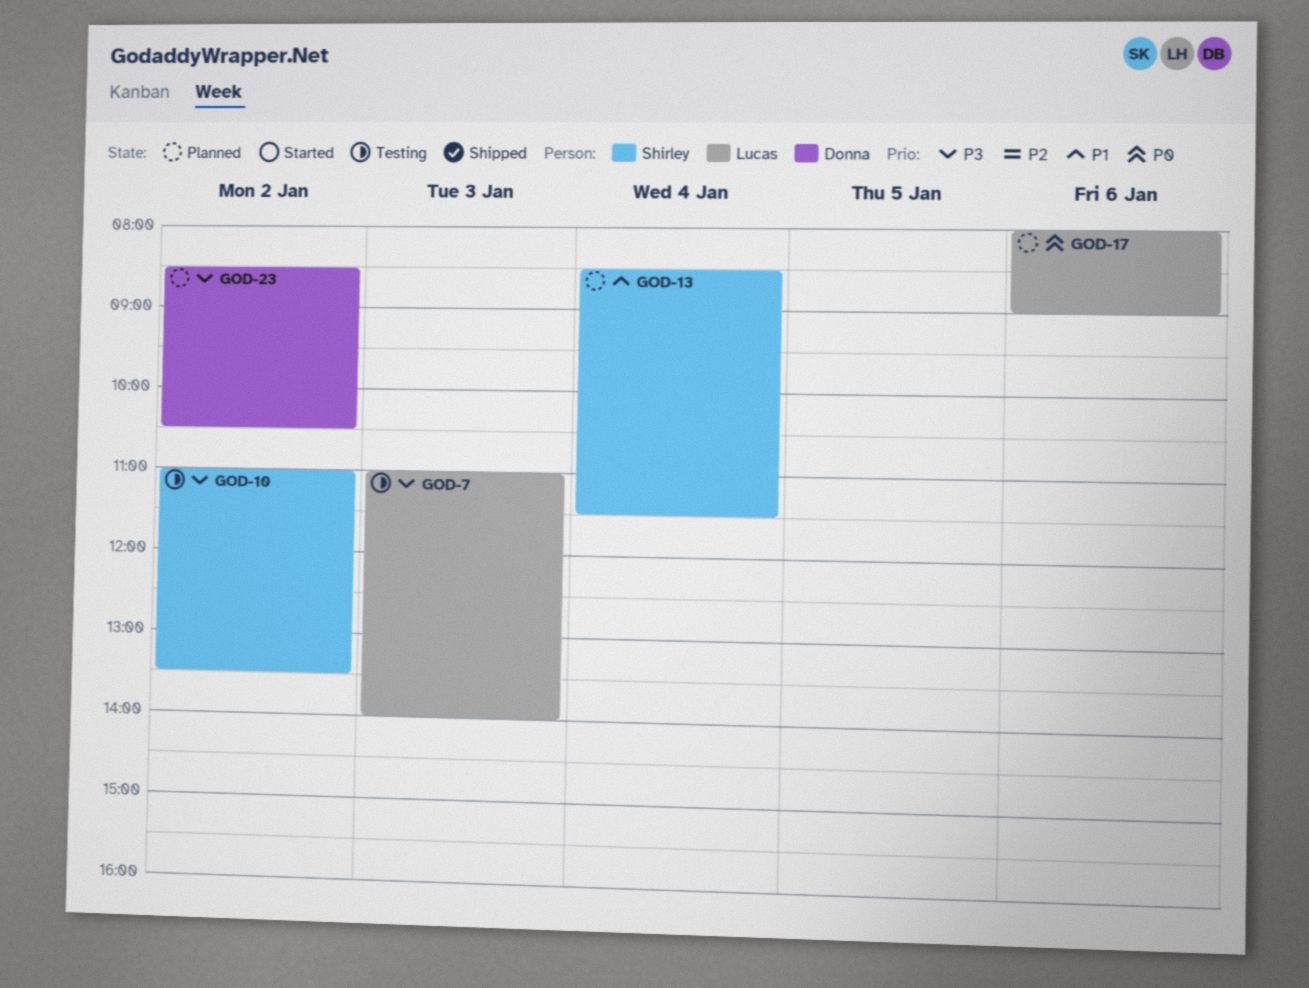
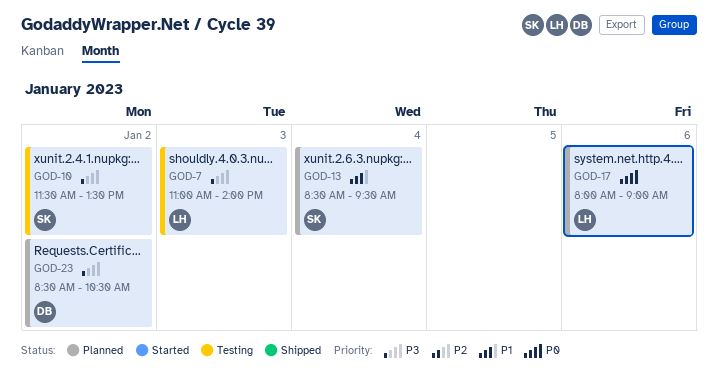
GOD-10, begins: 11:00 -> 11:30
GOD-13, ends: 11:30 -> 09:30

